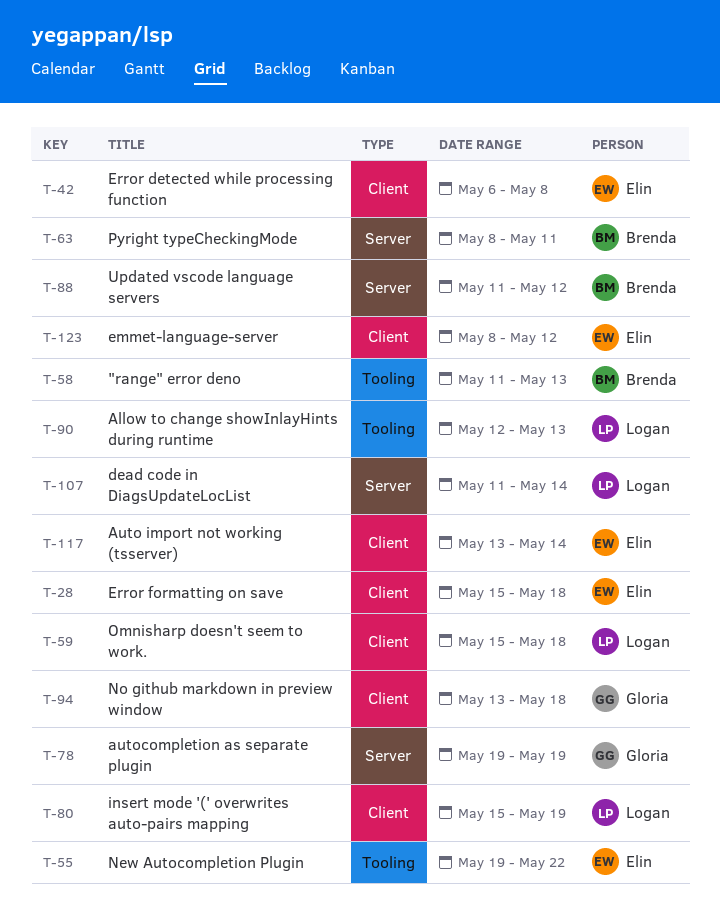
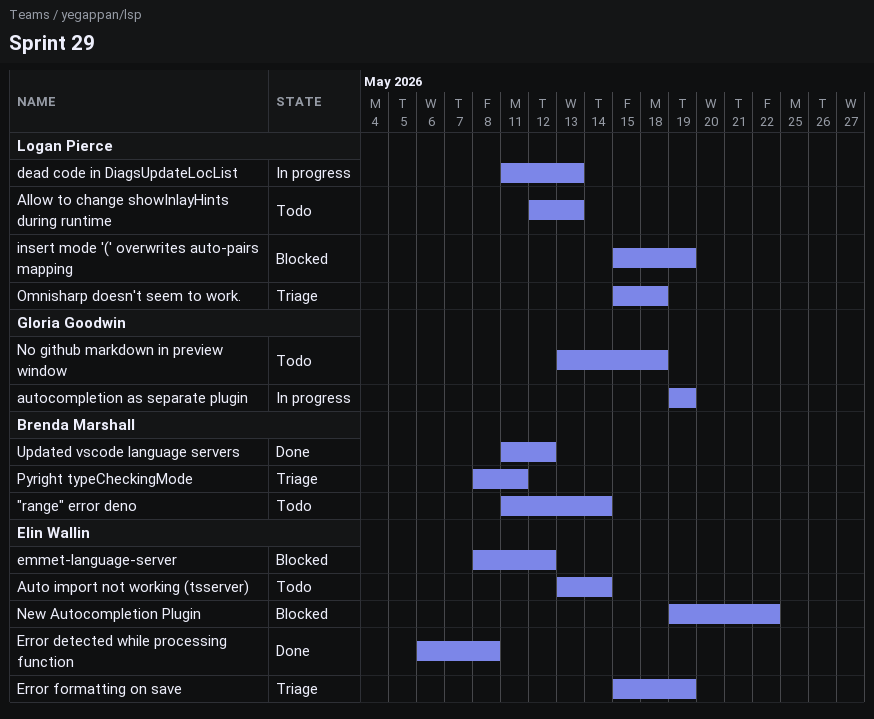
"range" error deno, due: May 13 -> May 14
dead code in DiagsUpdateLocList, due: May 14 -> May 13
Error formatting on save, due: May 18 -> May 19

